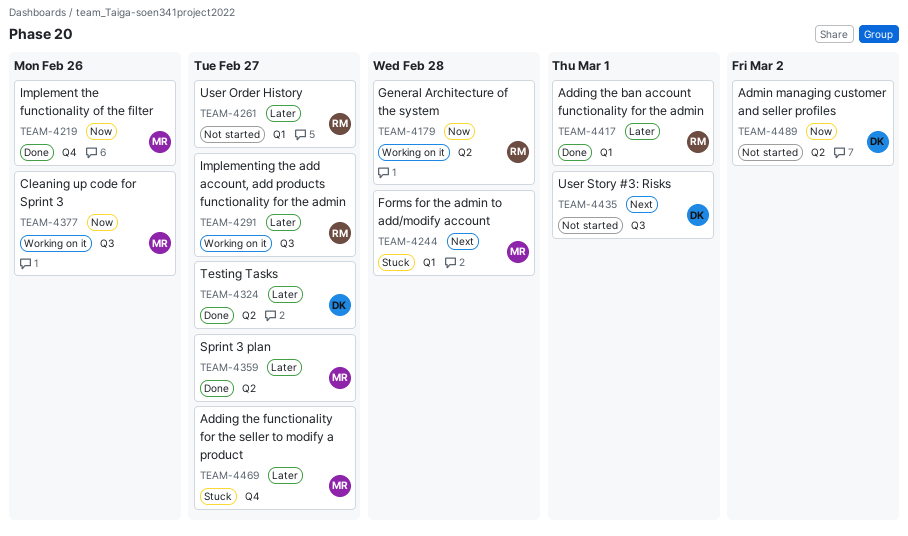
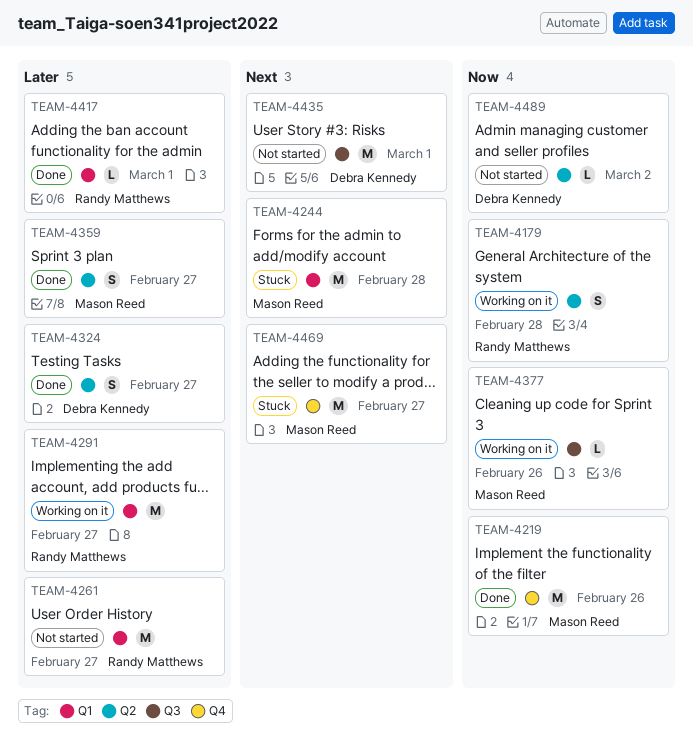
TEAM-4291, label: Q3 -> Q1
TEAM-4469, priority: Later -> Next

